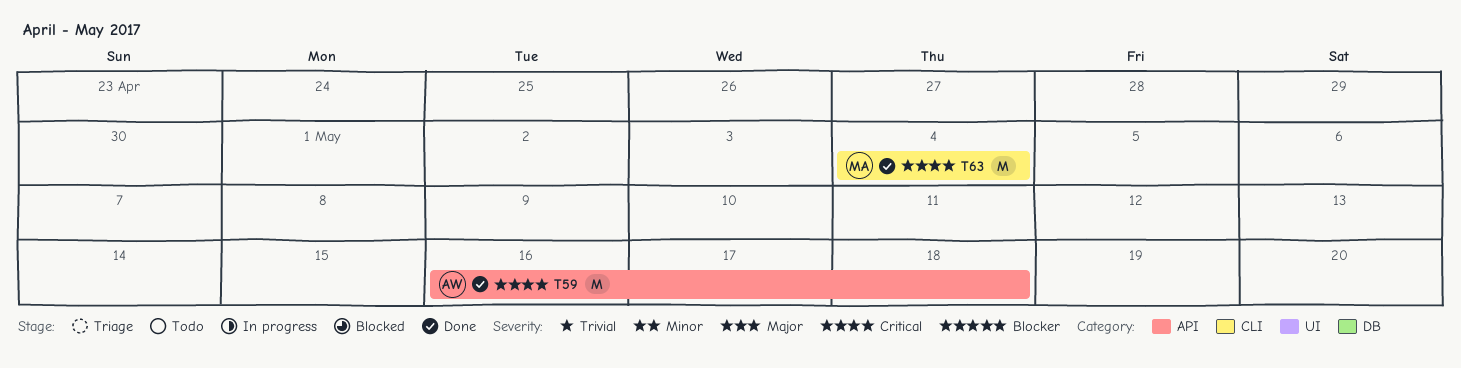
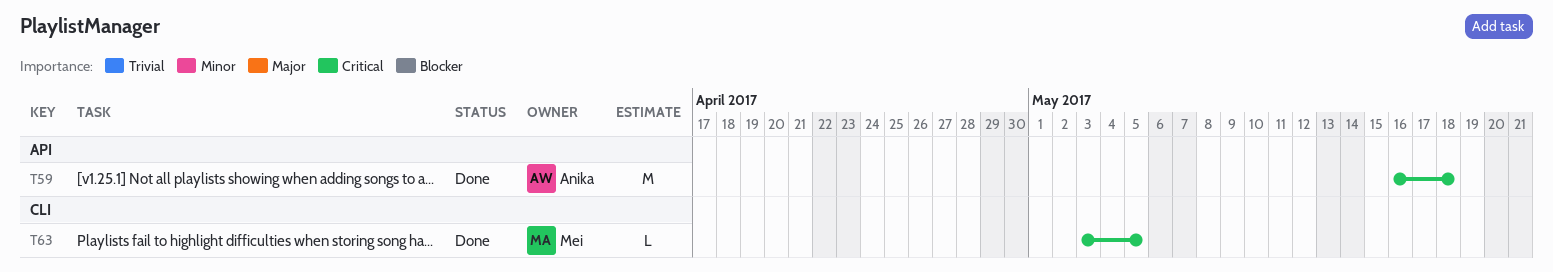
T63, estimate: M -> L
T63, start: May 4 -> May 3
T63, due: May 4 -> May 5

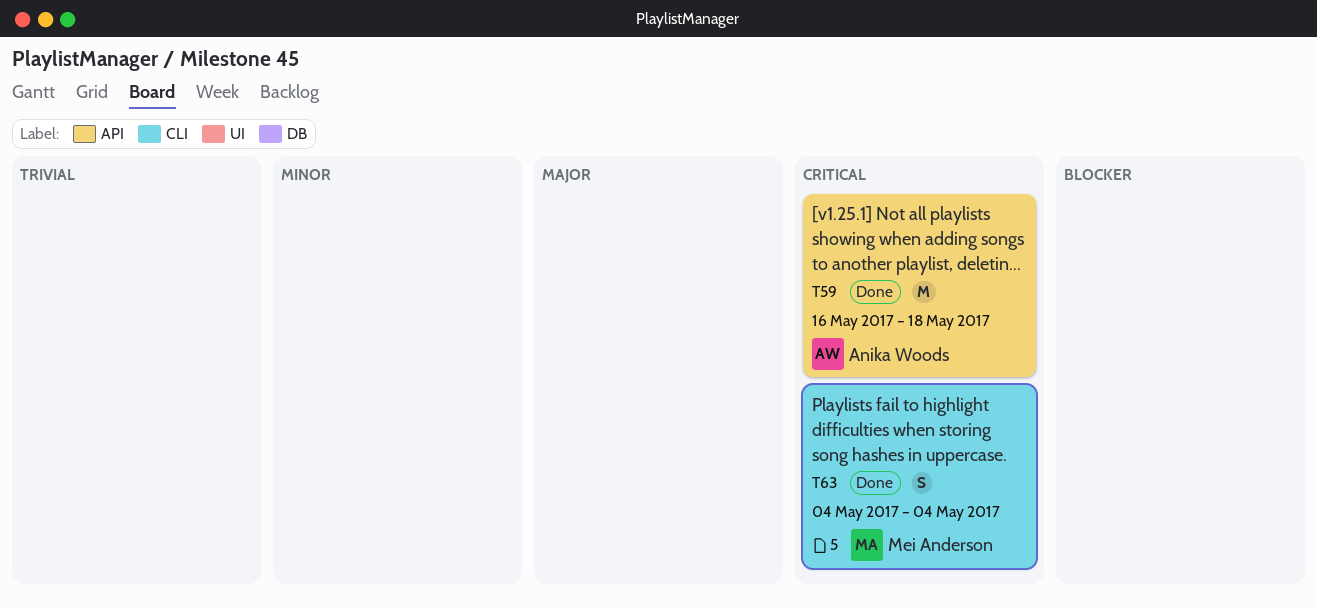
T63, estimate: L -> S
T63, start: May 3 -> May 4
T63, due: May 5 -> May 4

